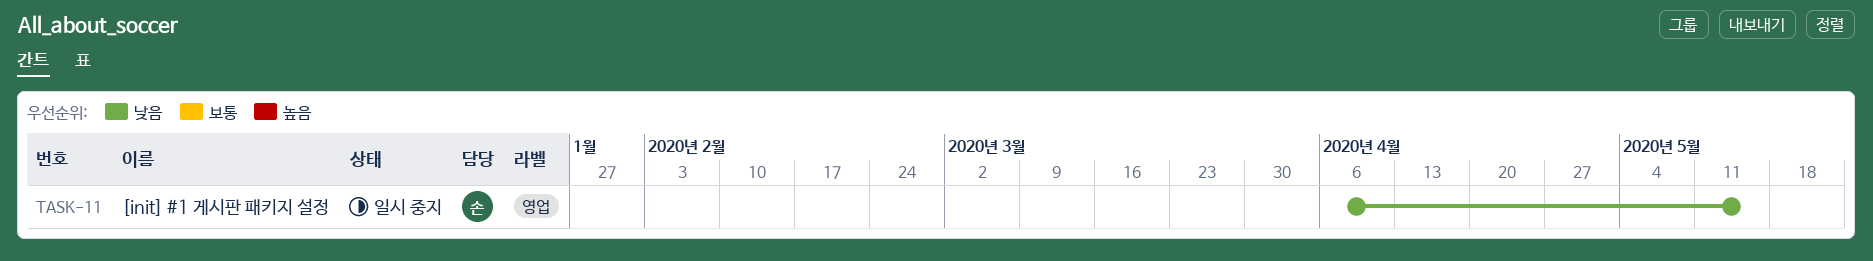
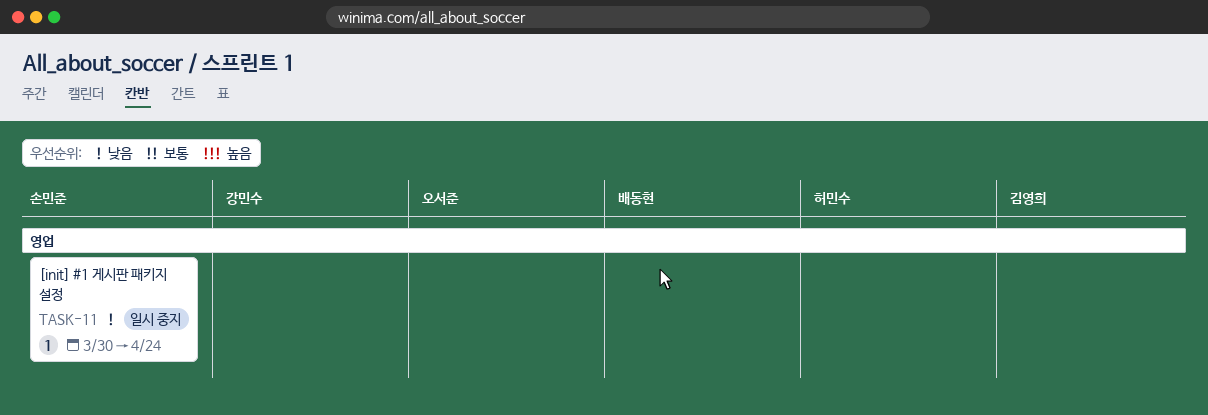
TASK-11, start: Apr 6 -> Mar 30
TASK-11, due: May 15 -> Apr 24

